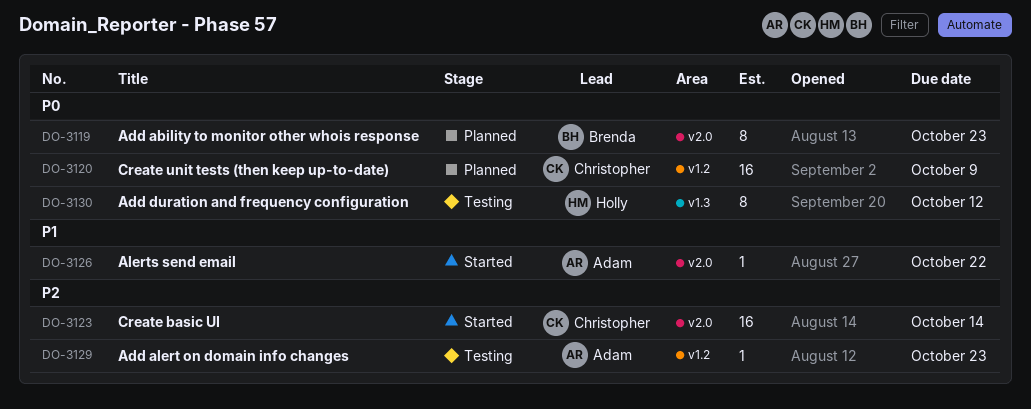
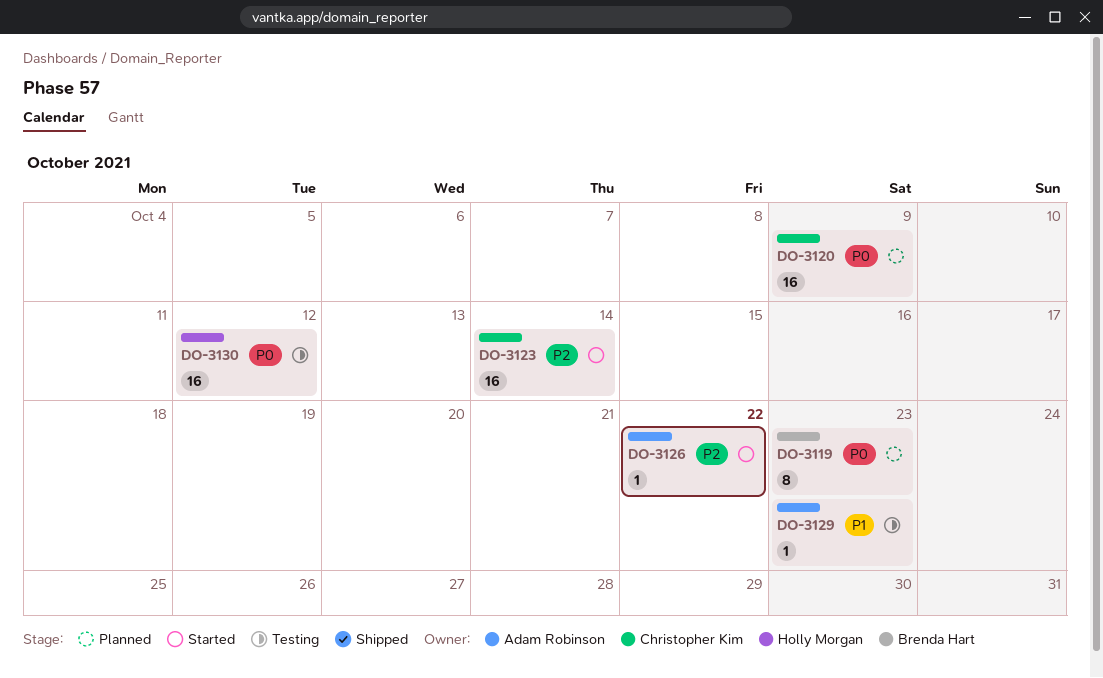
DO-3126, priority: P1 -> P2
DO-3129, priority: P2 -> P1
DO-3130, estimate: 8 -> 16

